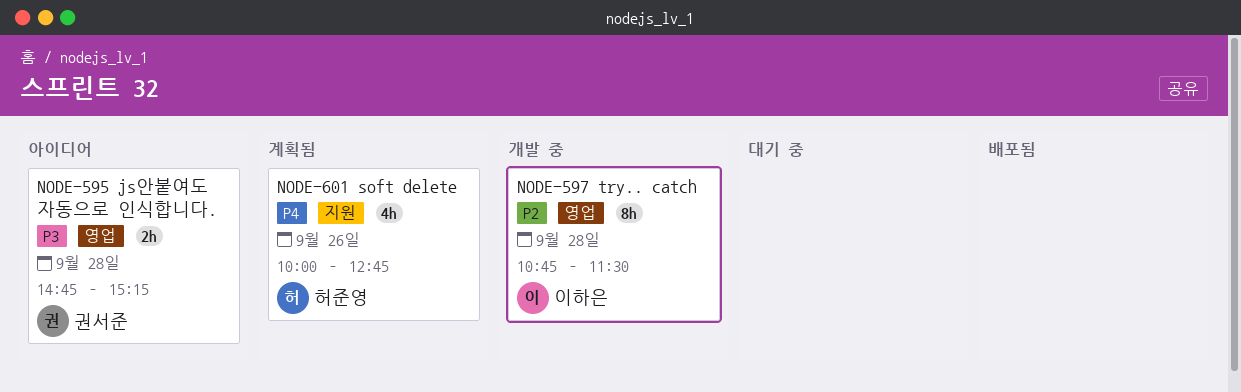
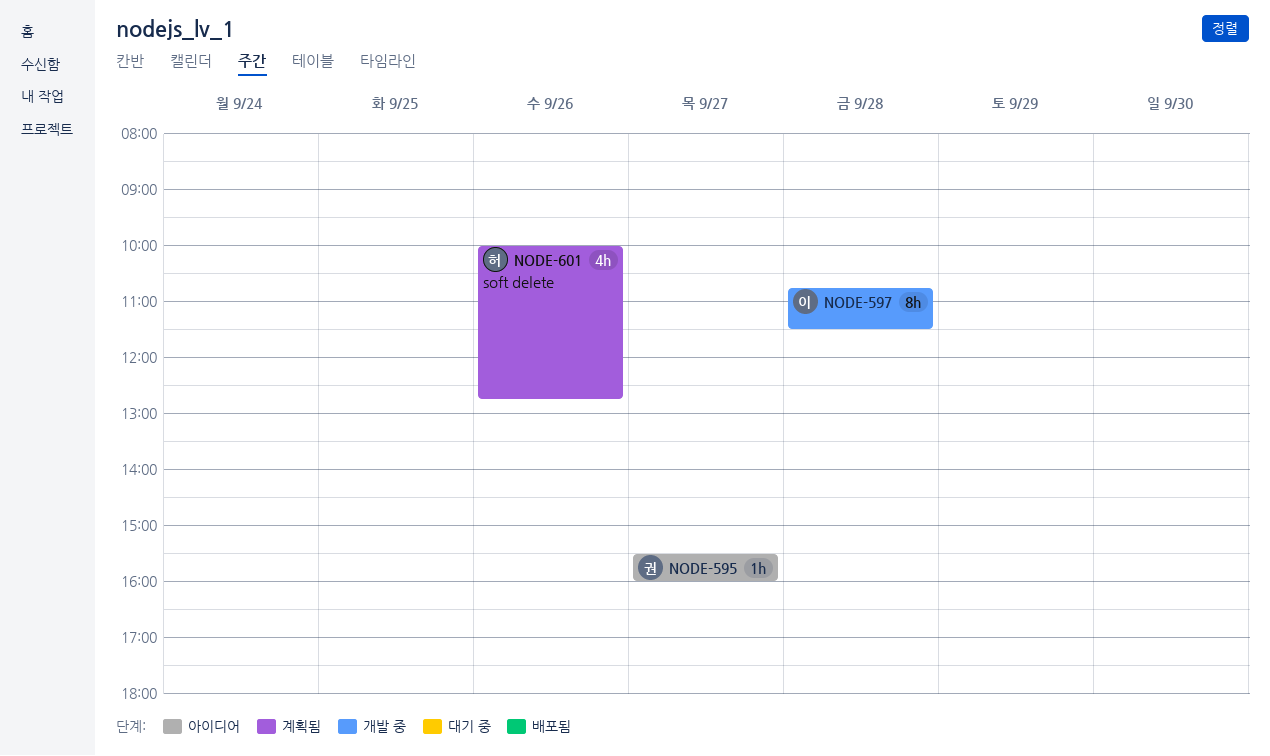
NODE-595, estimate: 2h -> 1h
NODE-595, day: Sep 28 -> Sep 27
NODE-595, begins: 14:45 -> 15:30
NODE-595, ends: 15:15 -> 16:00

